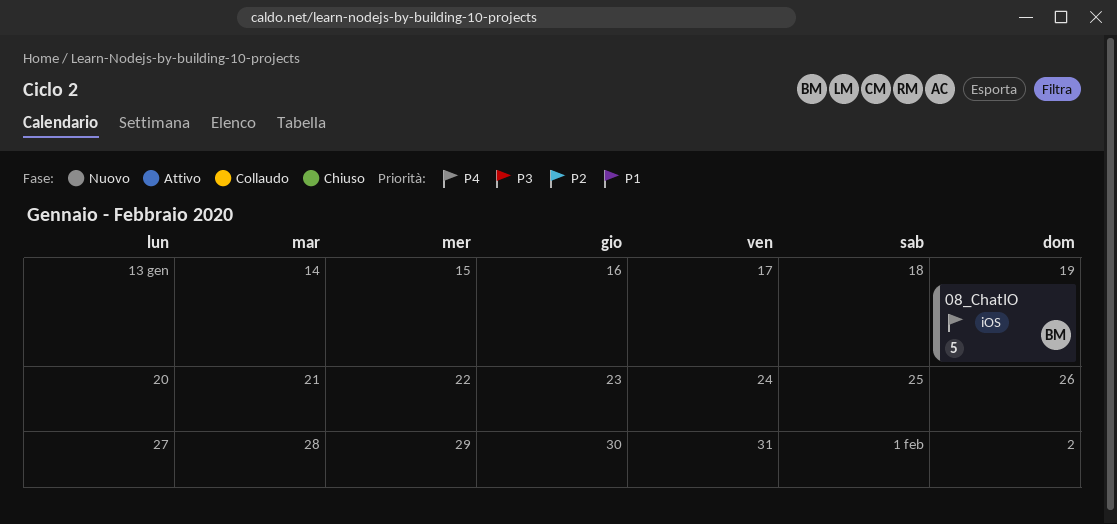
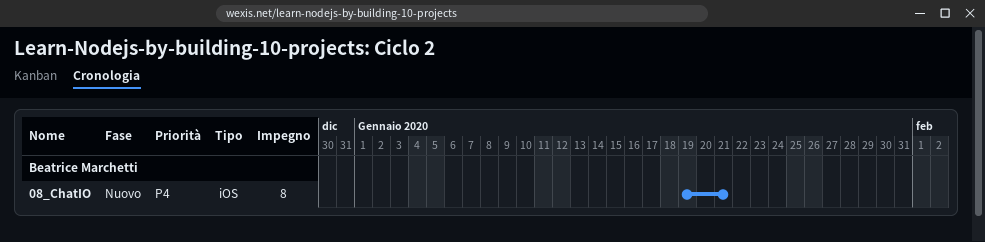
08_ChatIO, estimate: 5 -> 8
08_ChatIO, due: Jan 19 -> Jan 21

